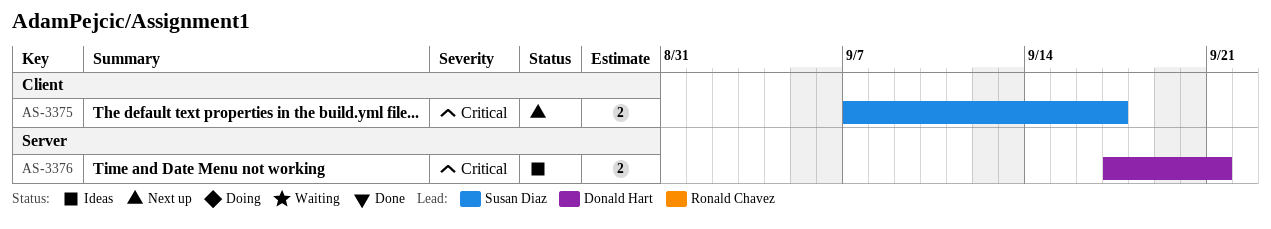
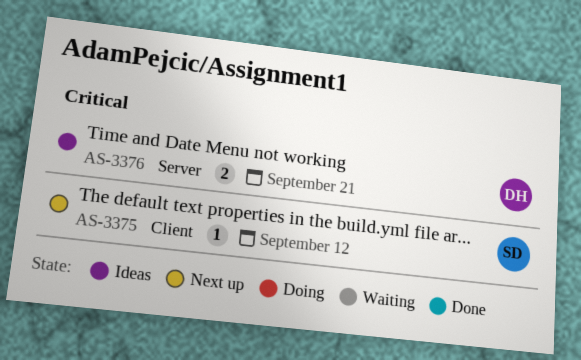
AS-3375, estimate: 2 -> 1
AS-3375, due: Sep 17 -> Sep 12

